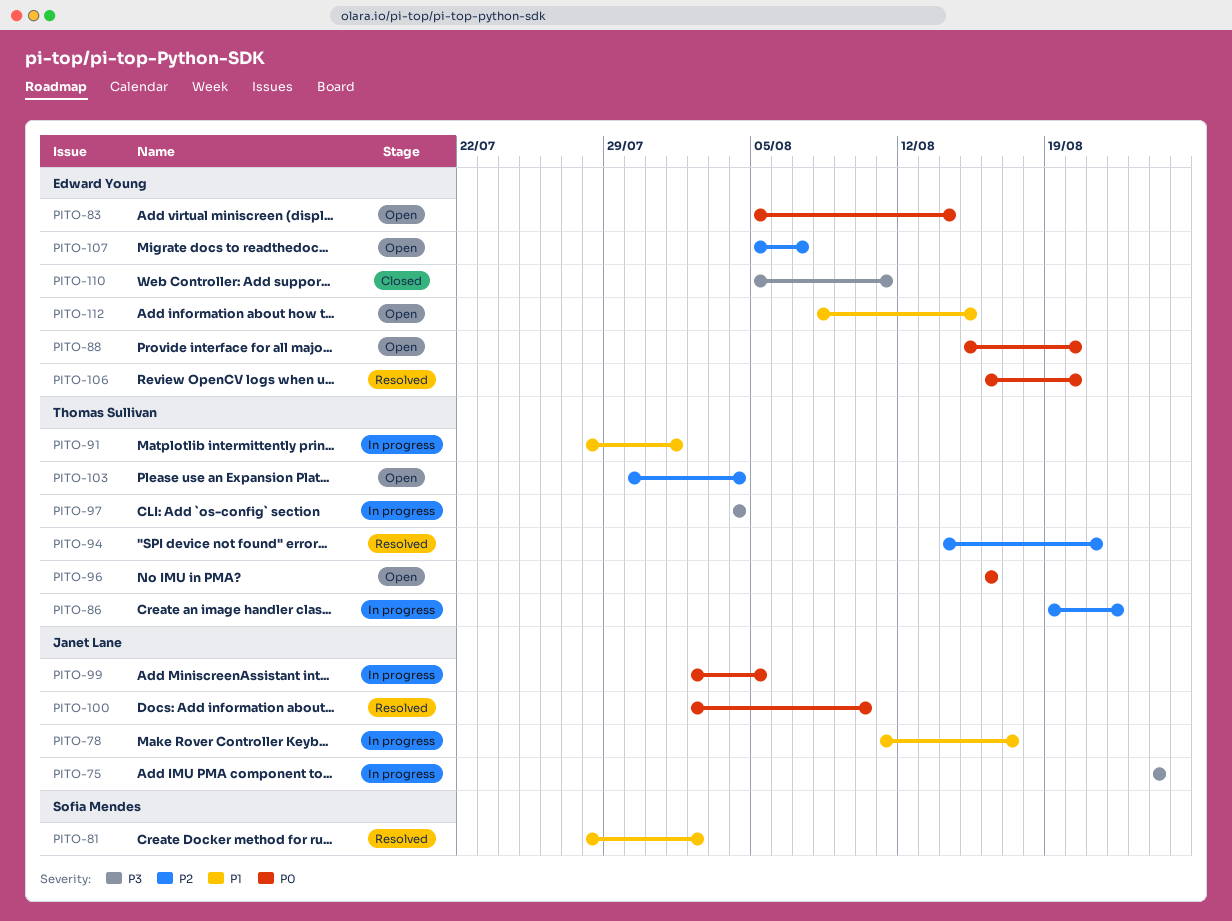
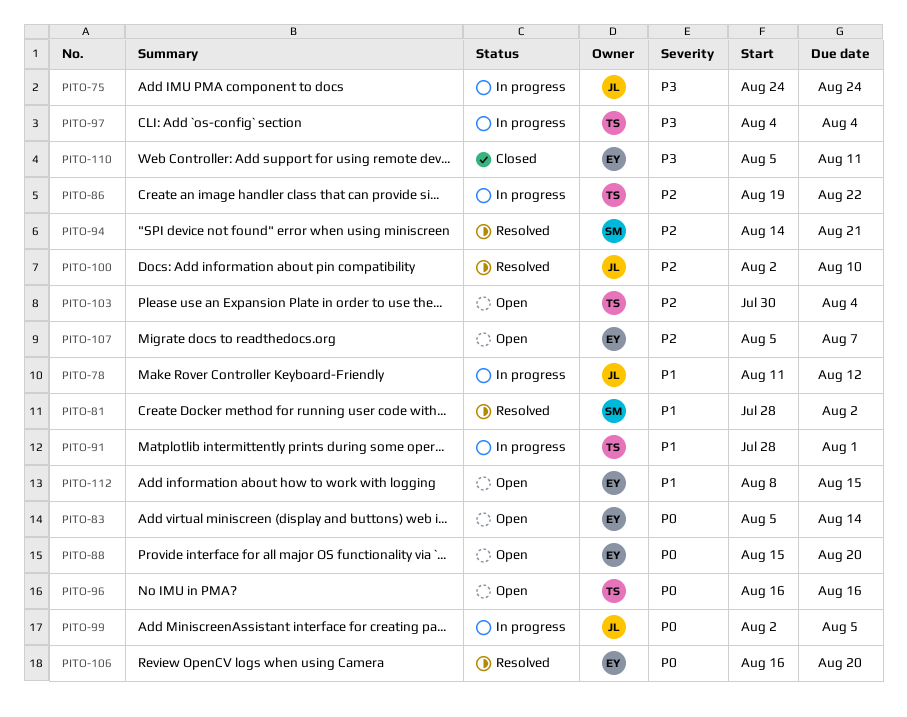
PITO-78, due: Aug 17 -> Aug 12
PITO-94, owner: Thomas Sullivan -> Sofia Mendes
PITO-100, priority: P0 -> P2

